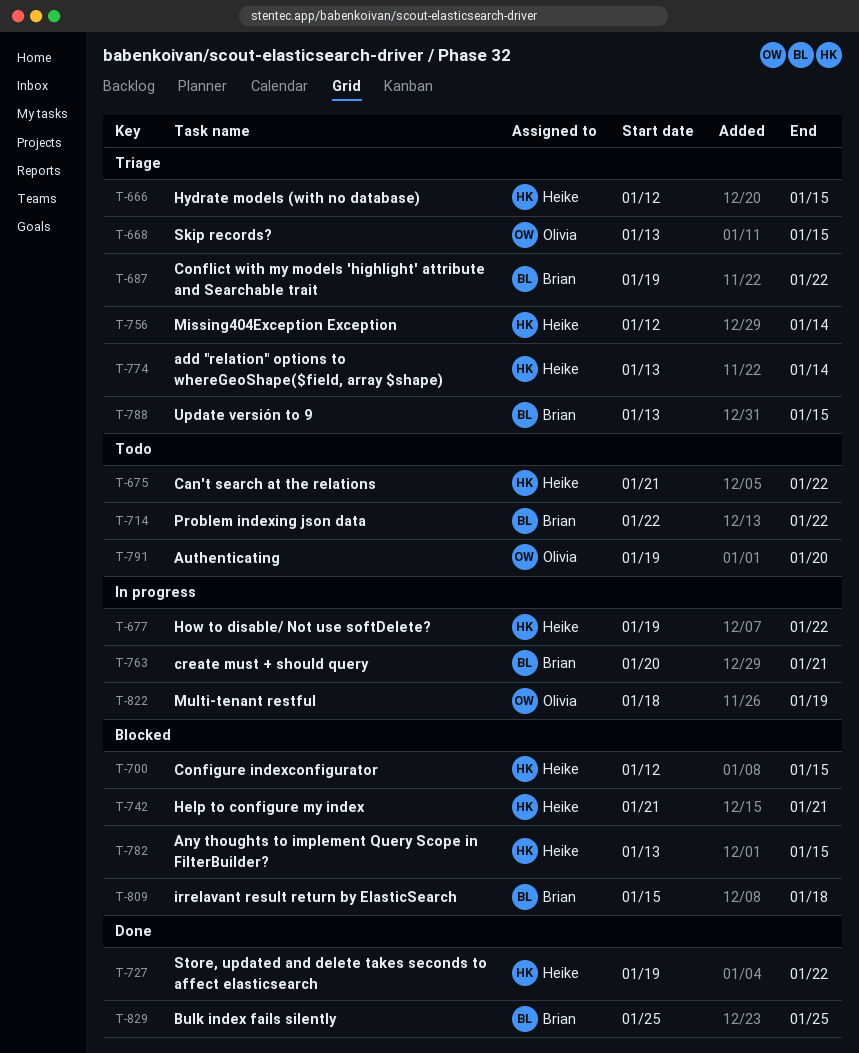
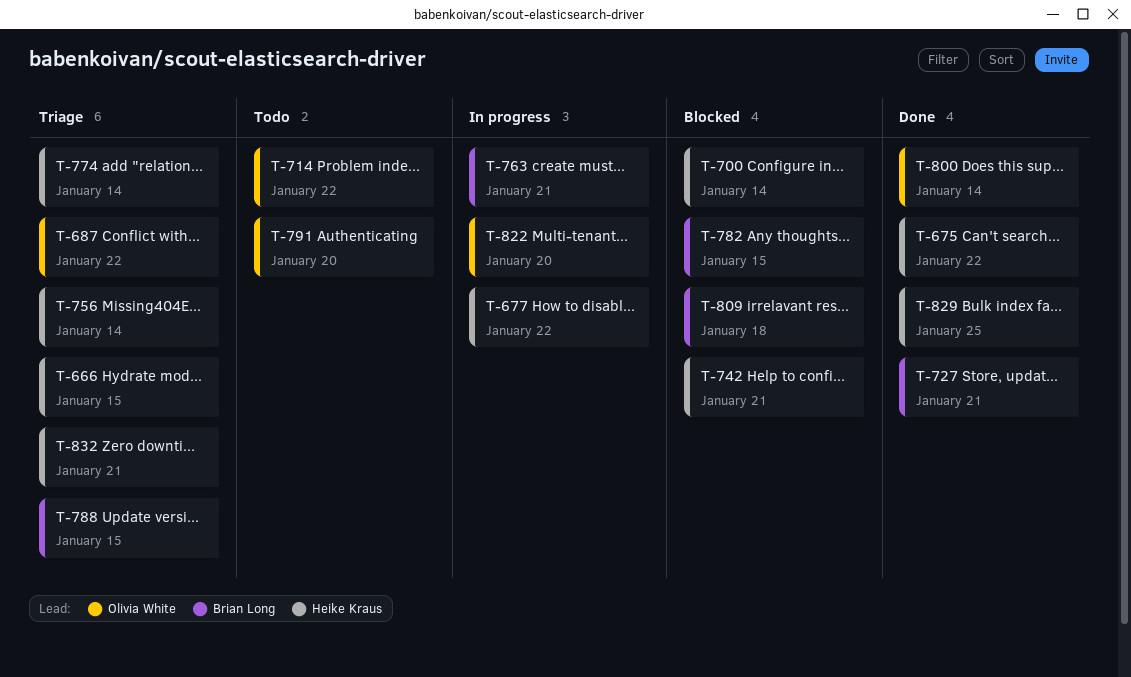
T-668: present -> none
T-675, status: Todo -> Done
T-687, owner: Brian Long -> Olivia White
T-700, due: Jan 15 -> Jan 14
T-714, owner: Brian Long -> Olivia White
T-727, owner: Heike Kraus -> Brian Long
T-727, due: Jan 22 -> Jan 21
T-782, owner: Heike Kraus -> Brian Long
T-800: none -> present
T-822, due: Jan 19 -> Jan 20
T-829, owner: Brian Long -> Heike Kraus
T-832: none -> present

